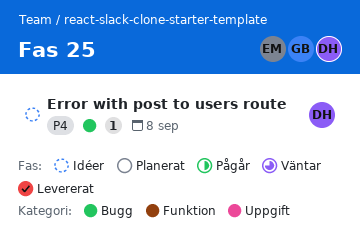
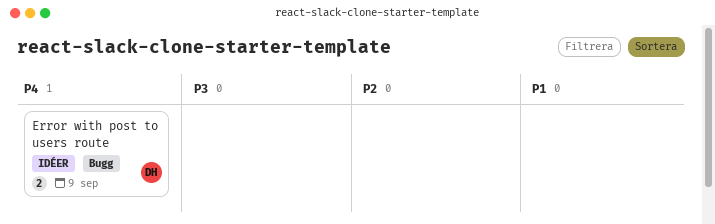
Error with post to users route, estimate: 1 -> 2
Error with post to users route, due: Sep 8 -> Sep 9

